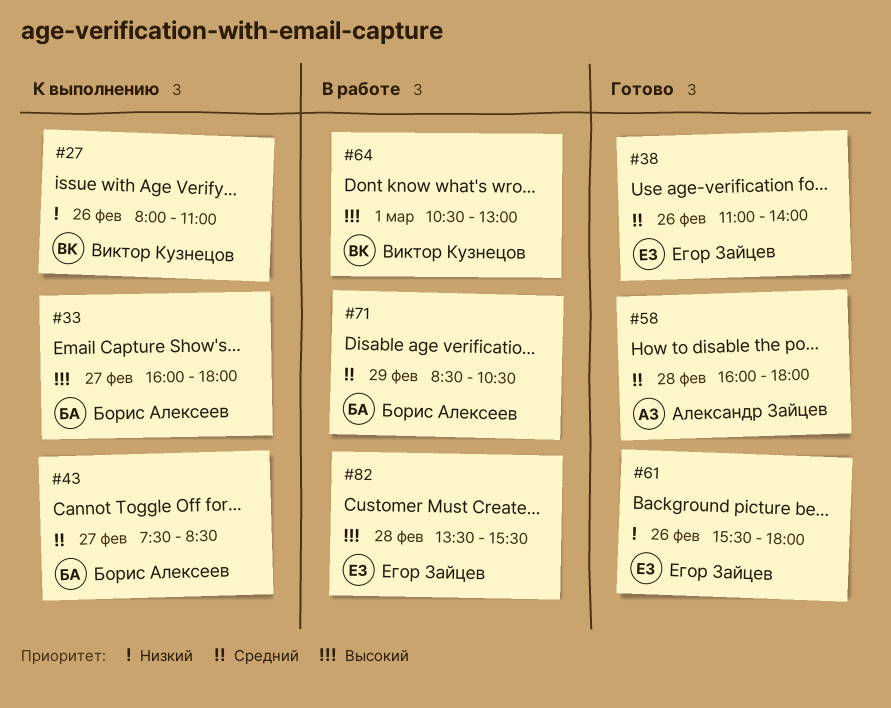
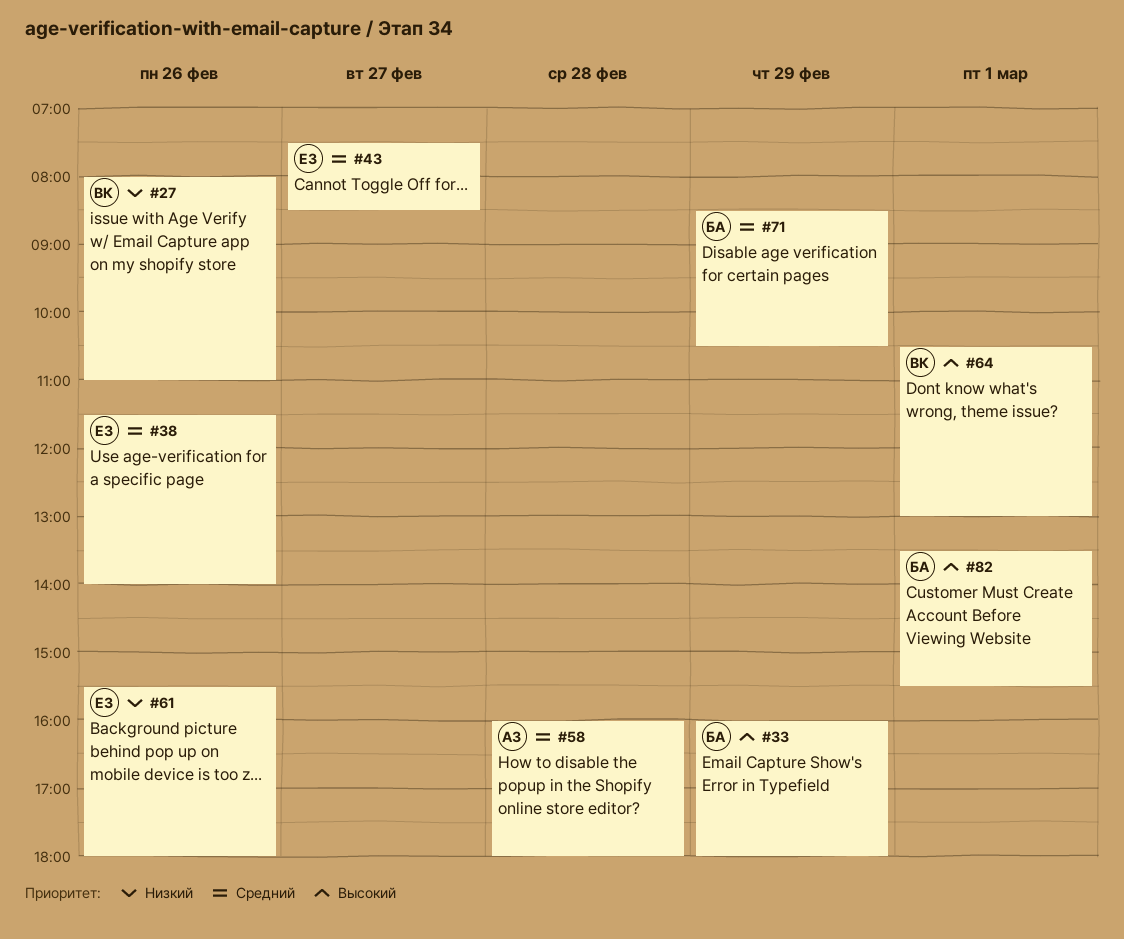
#33, day: Feb 27 -> Feb 29
#38, begins: 11:00 -> 11:30
#43, owner: Борис Алексеев -> Егор Зайцев
#82, owner: Егор Зайцев -> Борис Алексеев
#82, day: Feb 28 -> Mar 1

